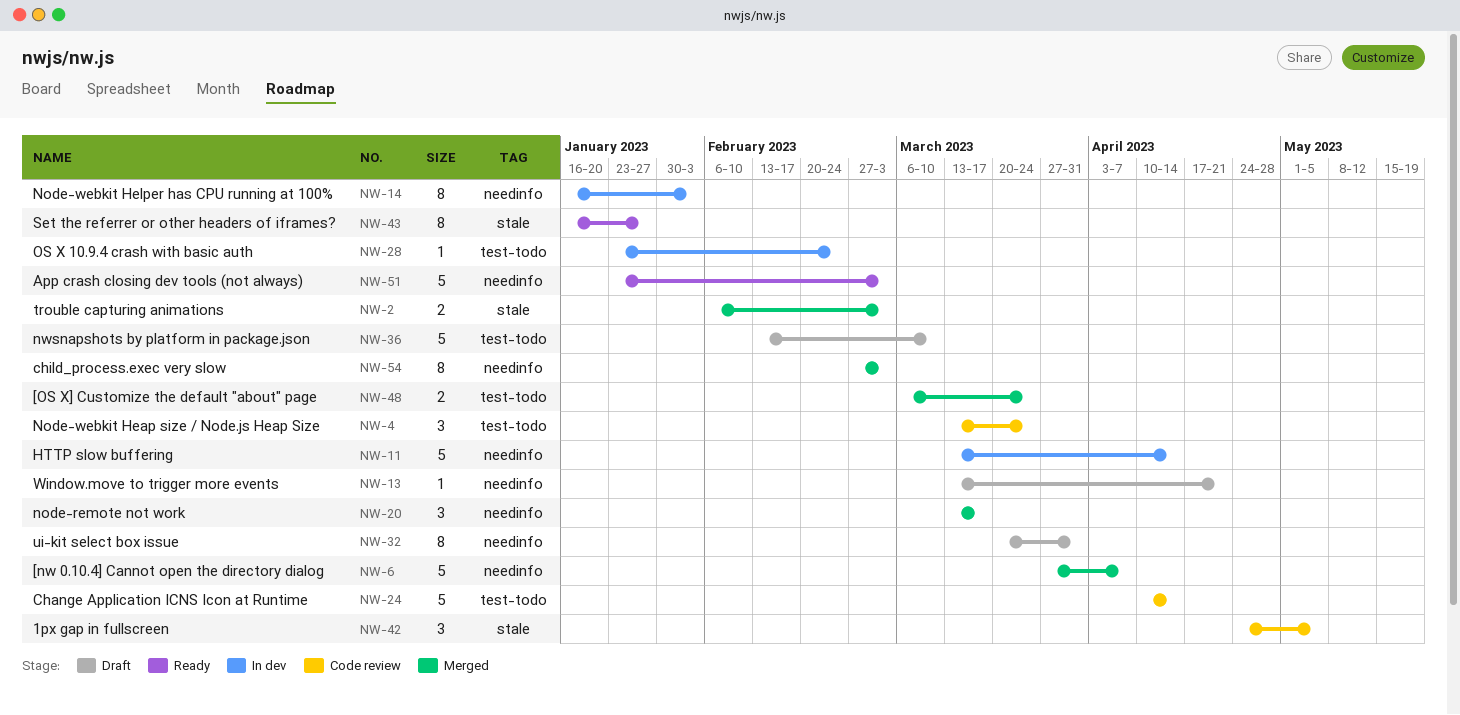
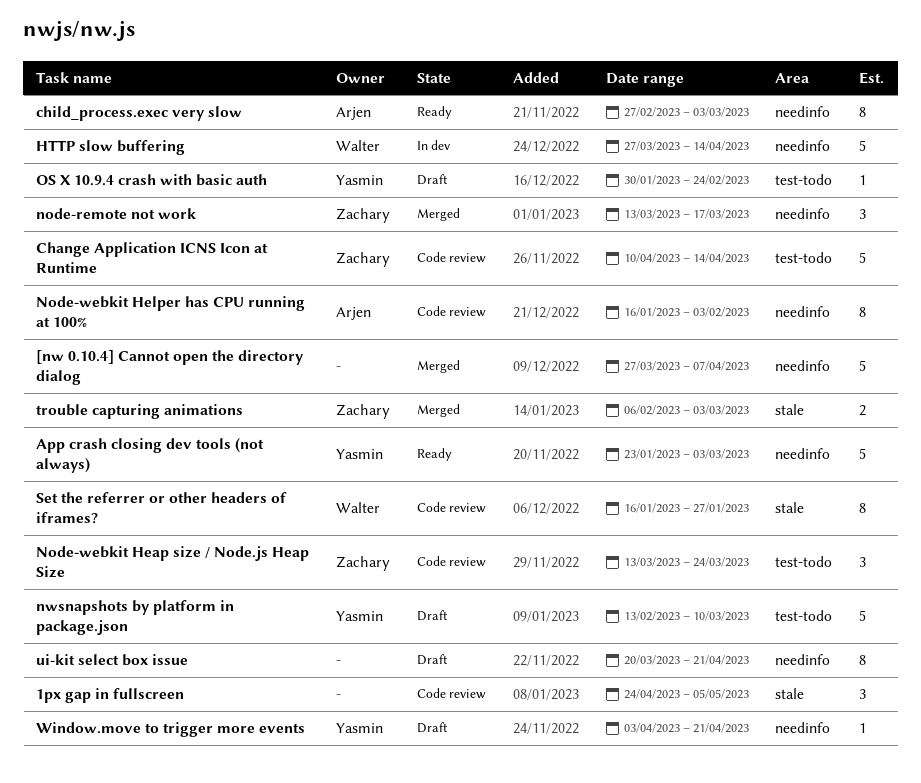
[OS X] Customize the default "about" page: present -> none
child_process.exec very slow, status: Merged -> Ready
HTTP slow buffering, start: Mar 13 -> Mar 27
Node-webkit Helper has CPU running at 100%, status: In dev -> Code review
OS X 10.9.4 crash with basic auth, status: In dev -> Draft
OS X 10.9.4 crash with basic auth, start: Jan 23 -> Jan 30
Set the referrer or other headers of iframes?, status: Ready -> Code review
ui-kit select box issue, due: Mar 31 -> Apr 21
Window.move to trigger more events, start: Mar 13 -> Apr 3

